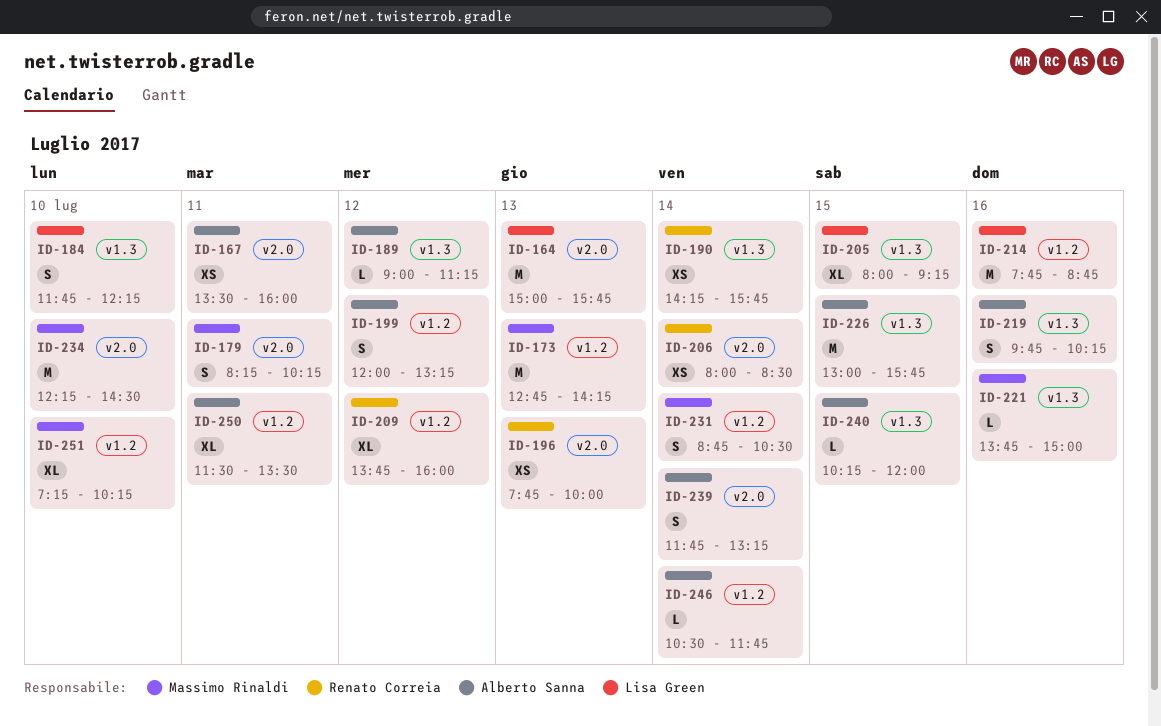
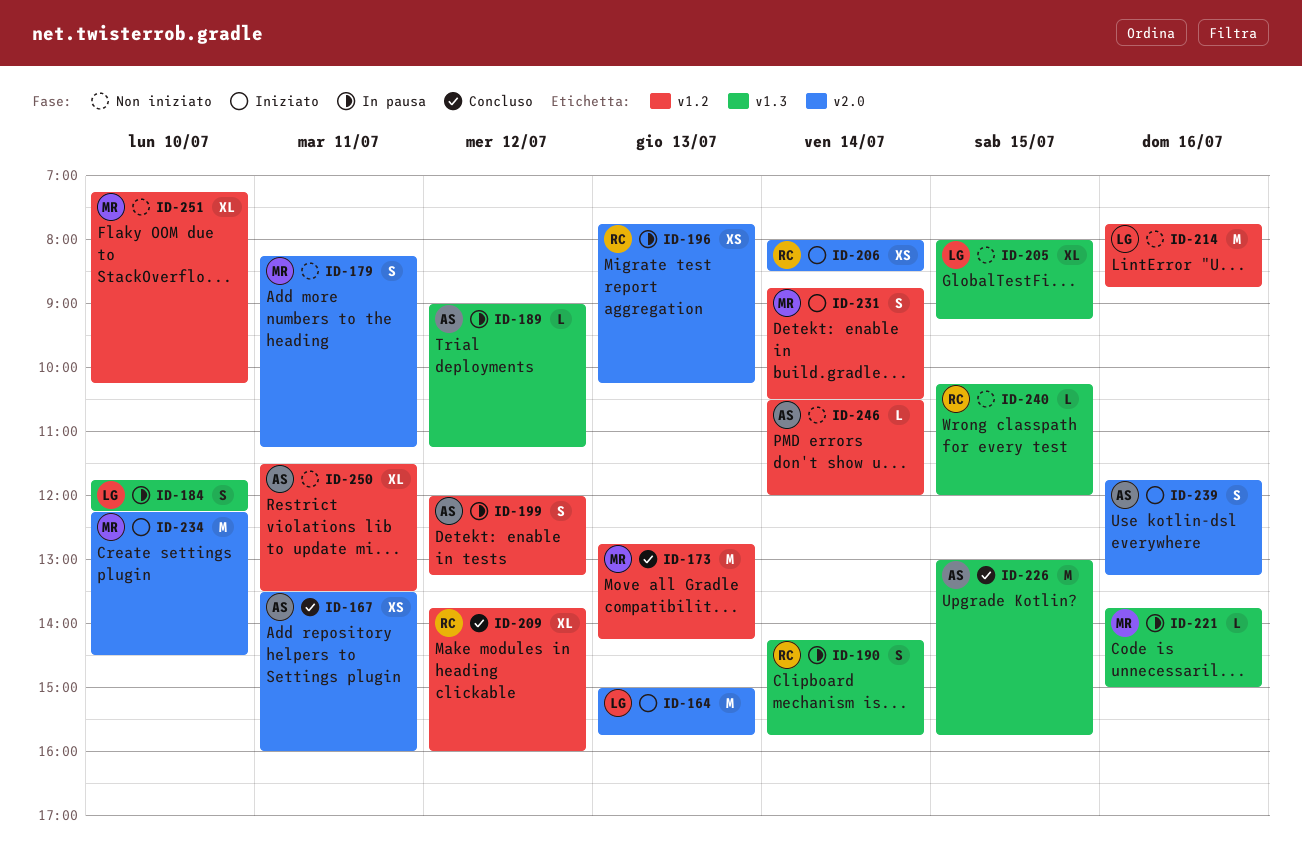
ID-179, ends: 10:15 -> 11:15
ID-190, estimate: XS -> S
ID-196, ends: 10:00 -> 10:15
ID-219: present -> none
ID-239, day: Jul 14 -> Jul 16
ID-240, owner: Alberto Sanna -> Renato Correia
ID-246, ends: 11:45 -> 12:00

